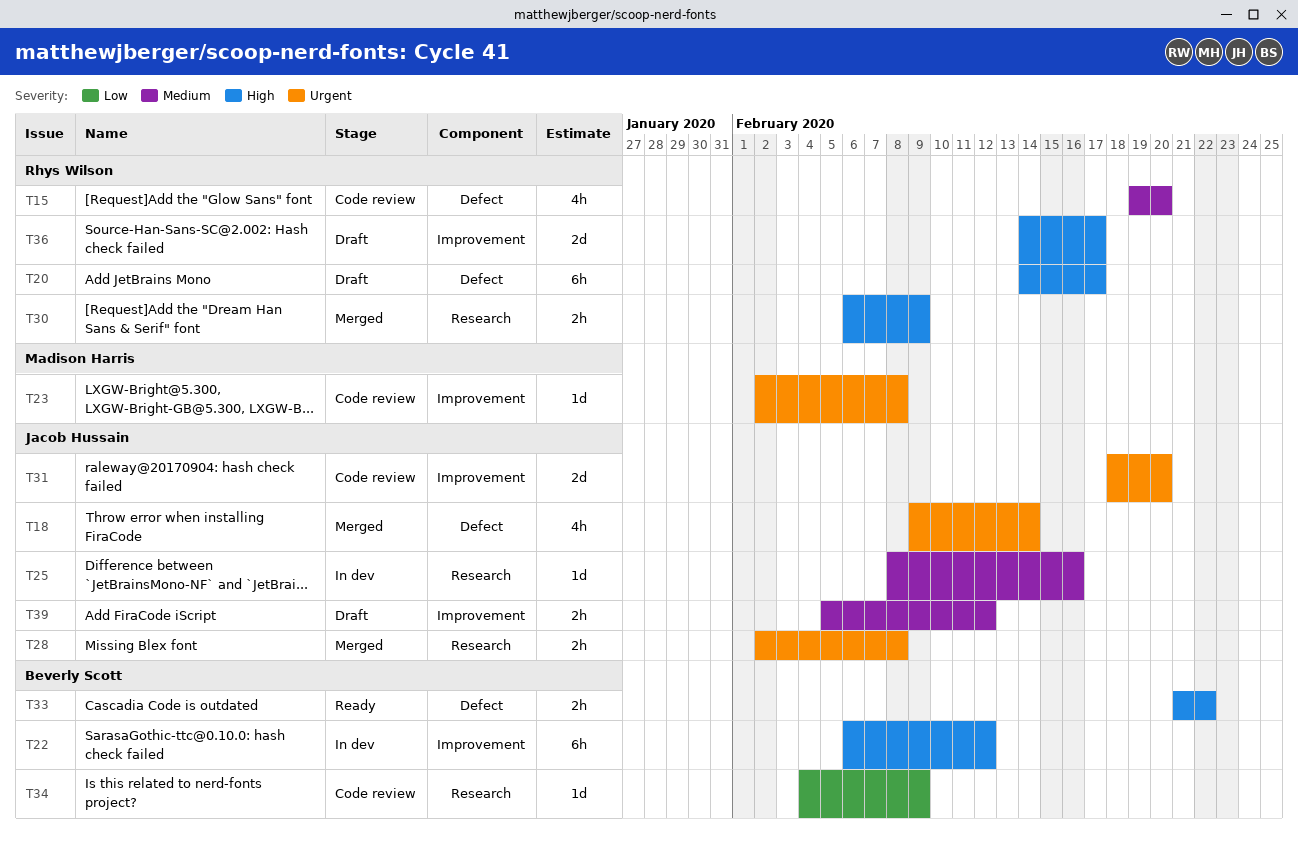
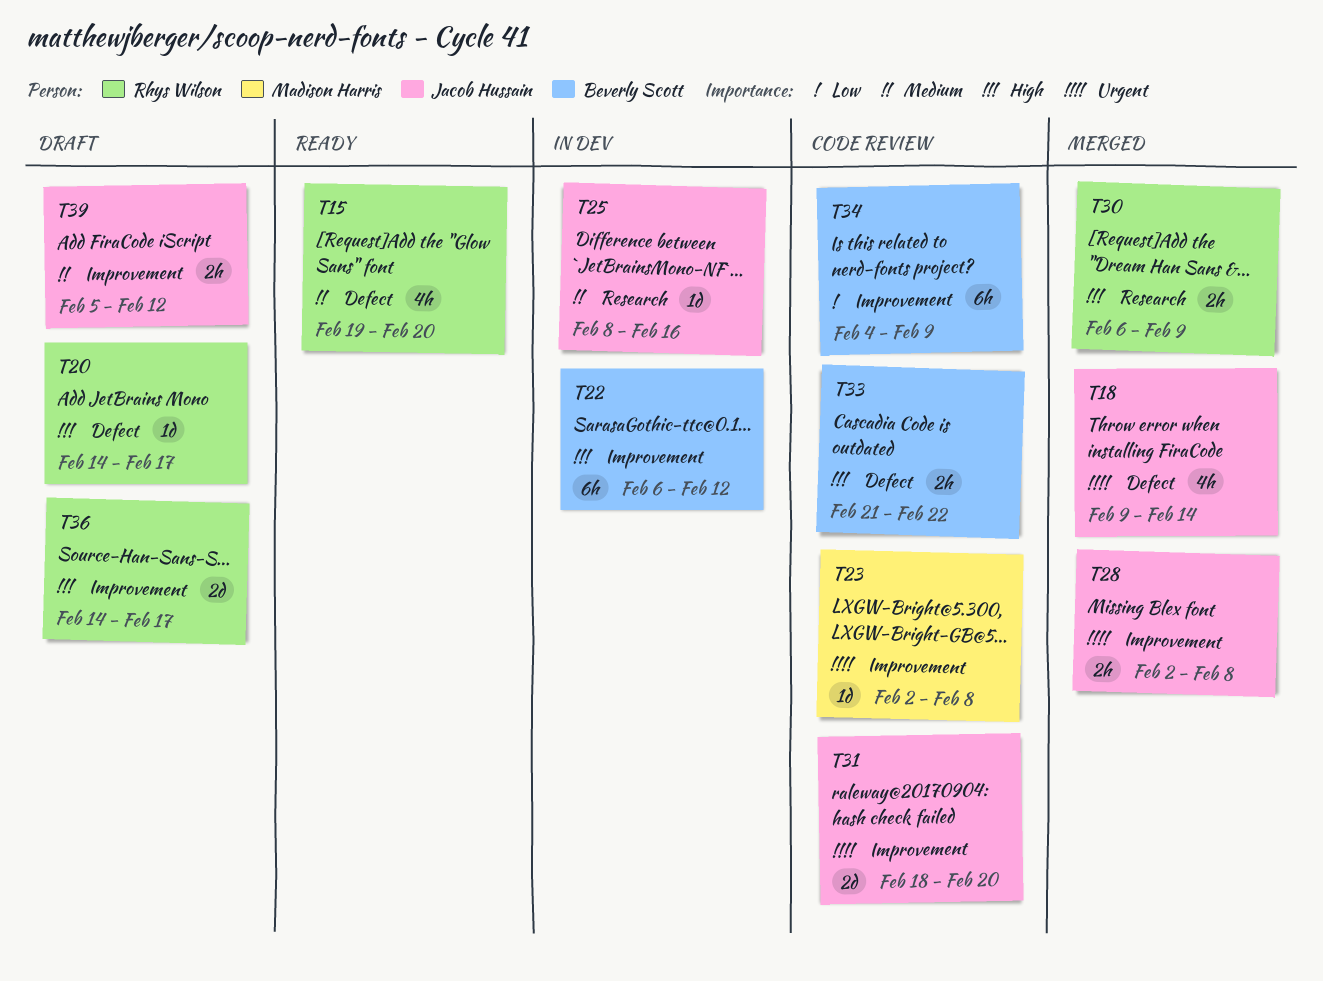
T15, status: Code review -> Ready
T20, estimate: 6h -> 1d
T28, label: Research -> Improvement
T33, status: Ready -> Code review
T34, label: Research -> Improvement
T34, estimate: 1d -> 6h

